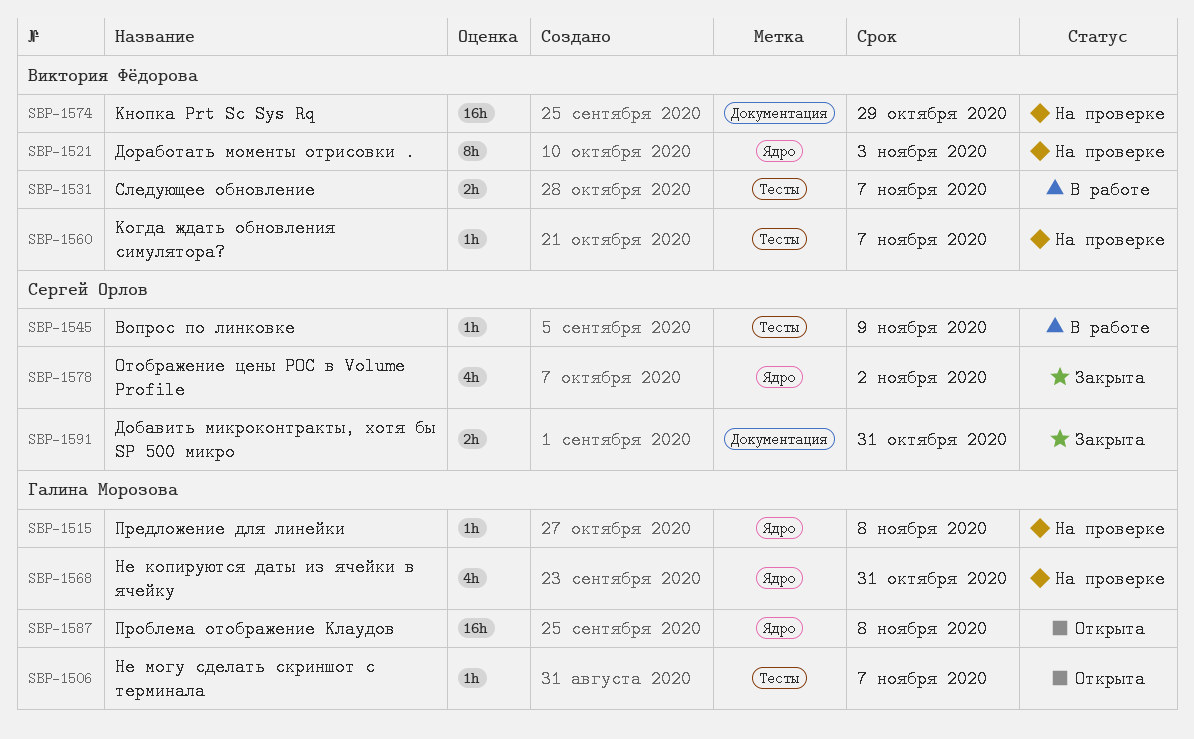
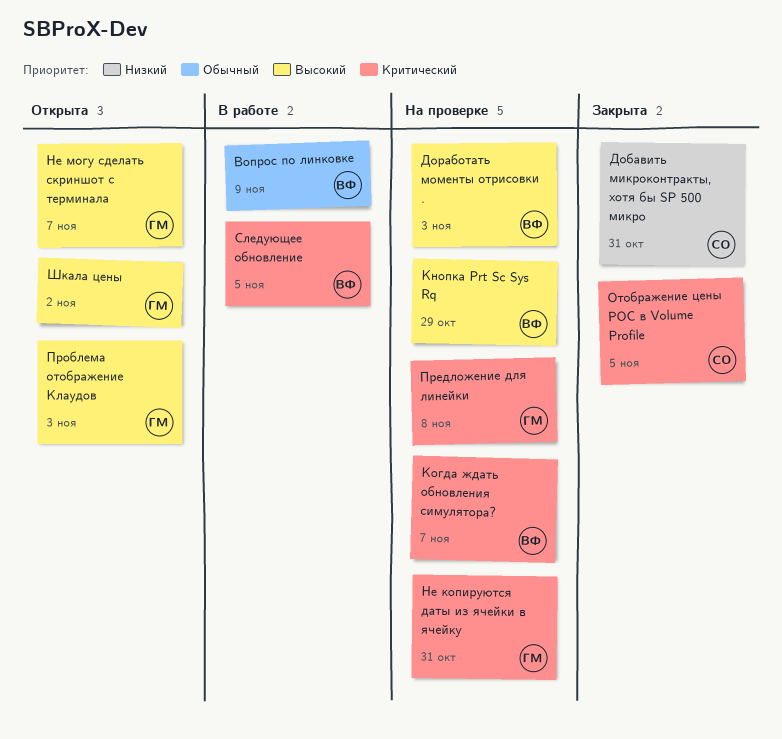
Вопрос по линковке, owner: Сергей Орлов -> Виктория Фёдорова
Отображение цены POC в Volume Profile, due: Nov 2 -> Nov 5
Проблема отображение Клаудов, due: Nov 8 -> Nov 3
Следующее обновление, due: Nov 7 -> Nov 5
Шкала цены: none -> present

